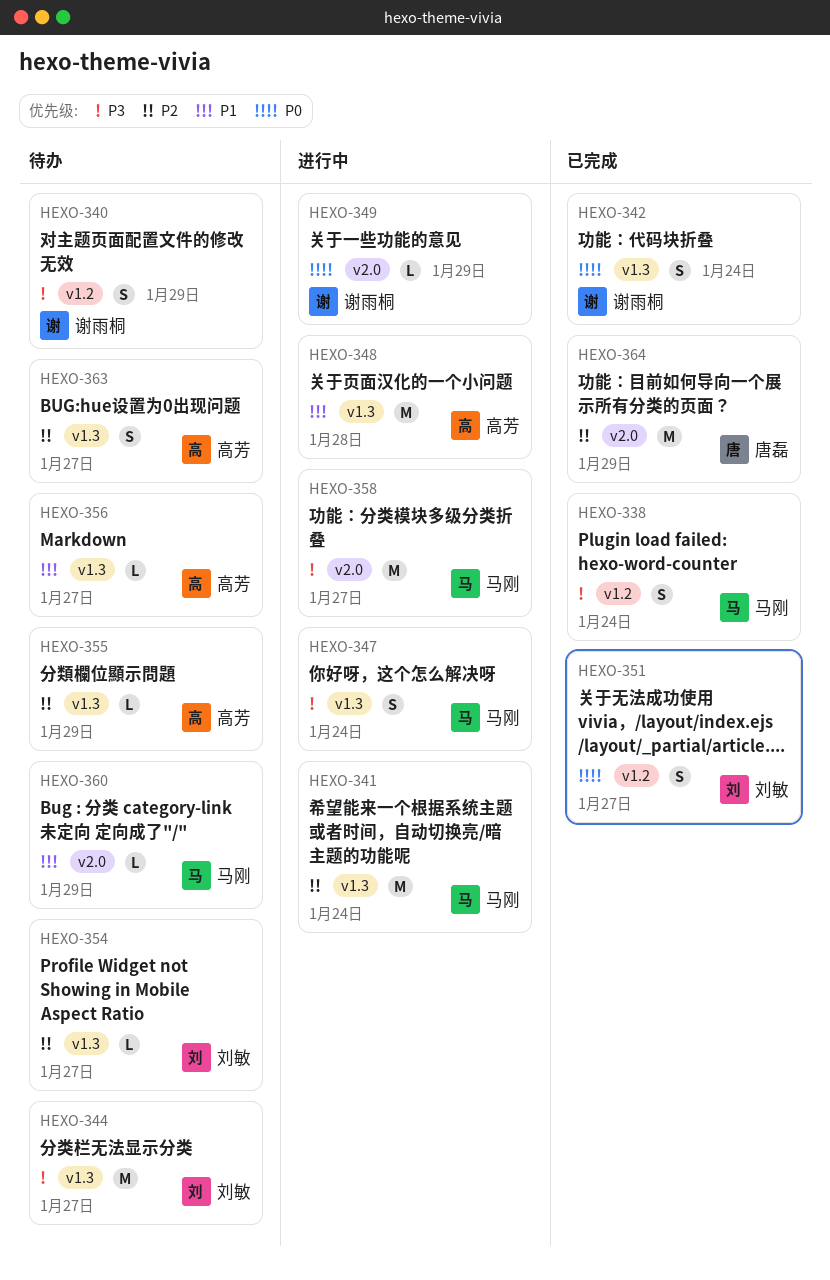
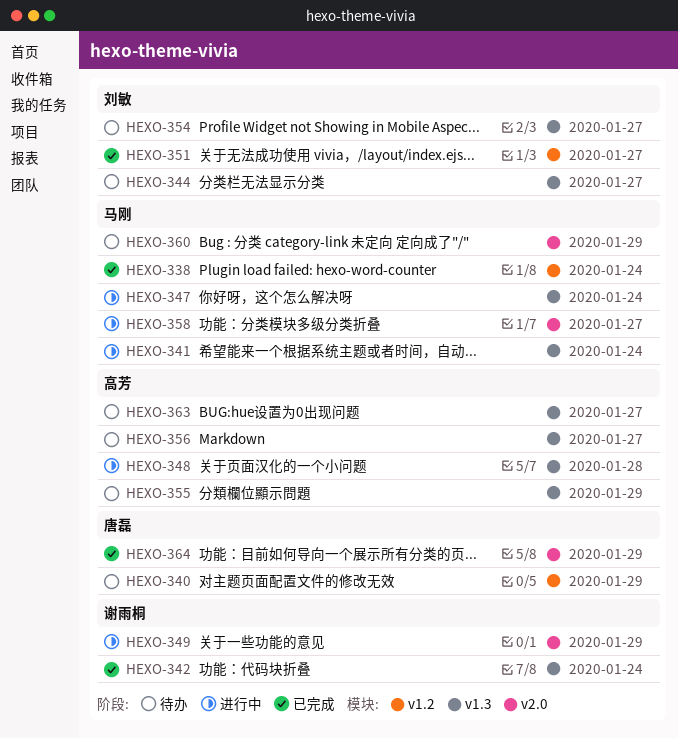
HEXO-340, owner: 谢雨桐 -> 唐磊

